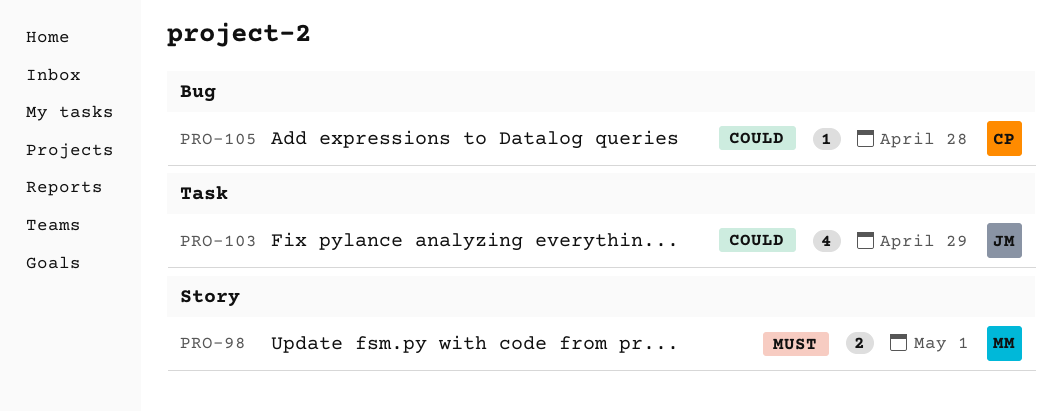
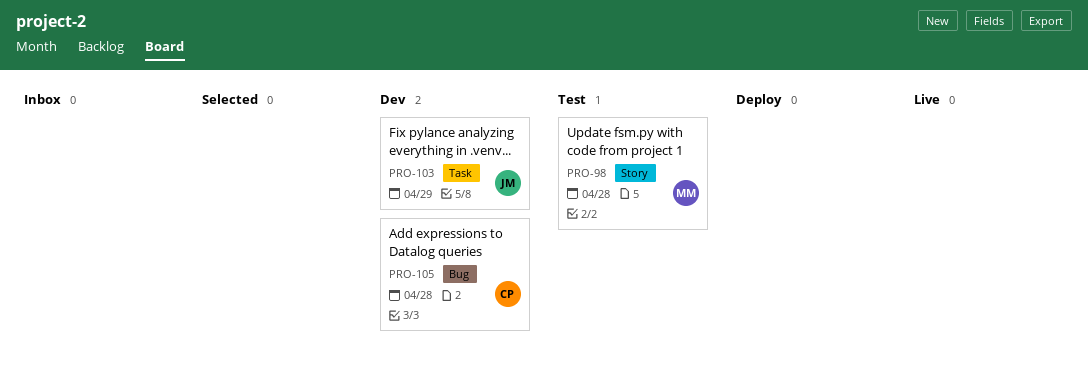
PRO-98, due: May 1 -> Apr 28

